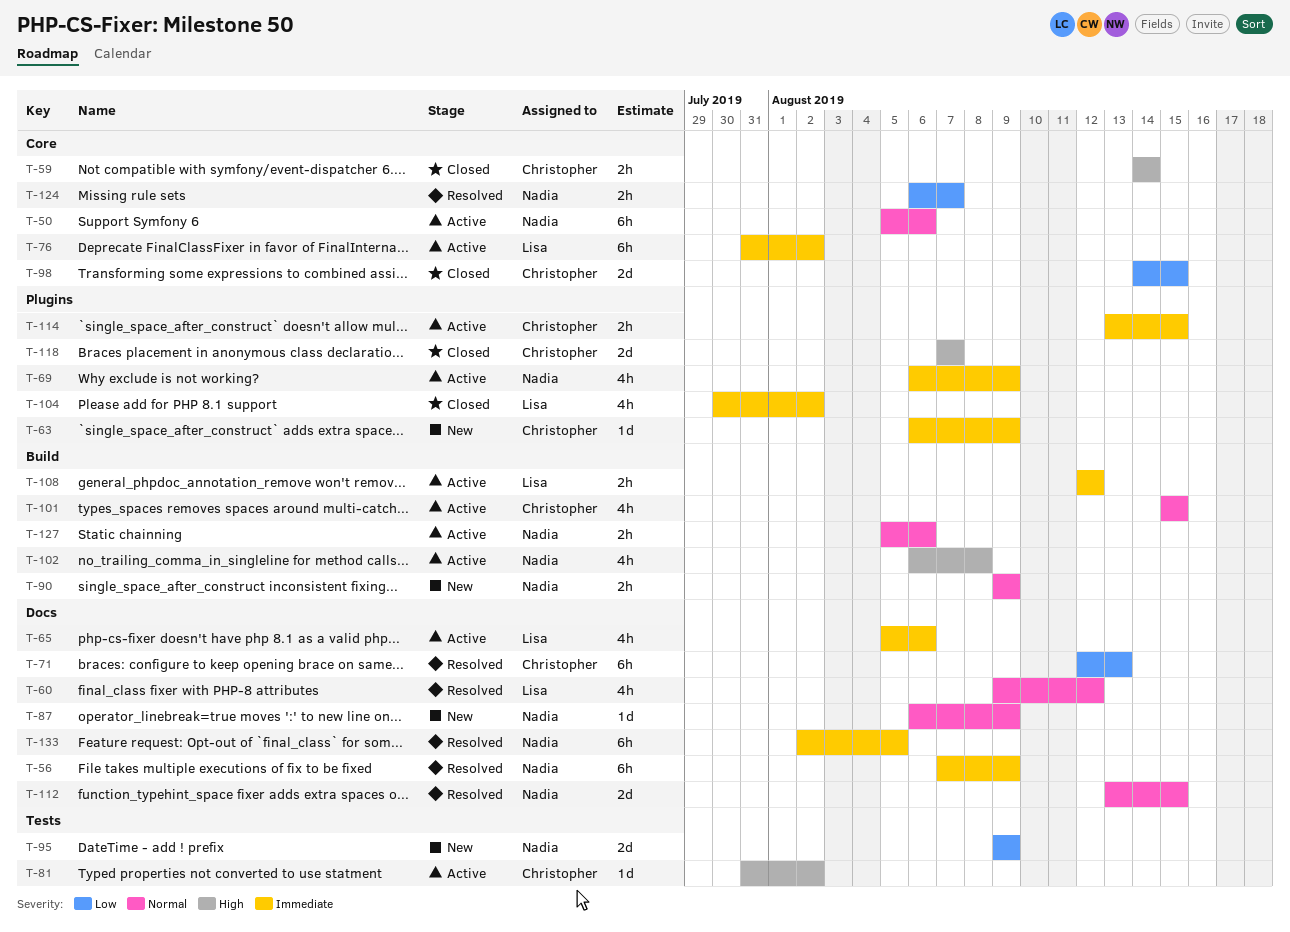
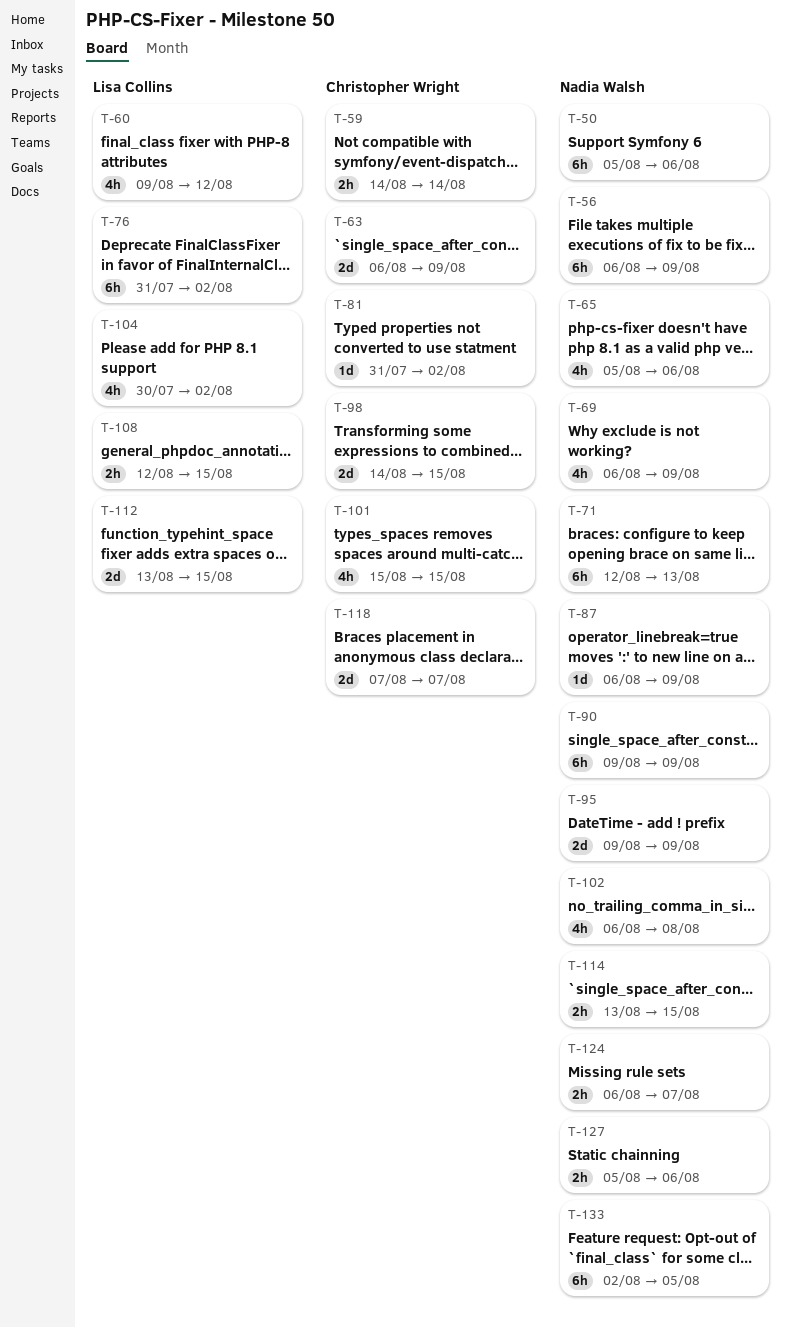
T-56, start: Aug 7 -> Aug 6
T-63, estimate: 1d -> 2d
T-65, owner: Lisa Collins -> Nadia Walsh
T-71, owner: Christopher Wright -> Nadia Walsh
T-90, estimate: 2h -> 6h
T-108, due: Aug 12 -> Aug 15
T-112, owner: Nadia Walsh -> Lisa Collins
T-114, owner: Christopher Wright -> Nadia Walsh

